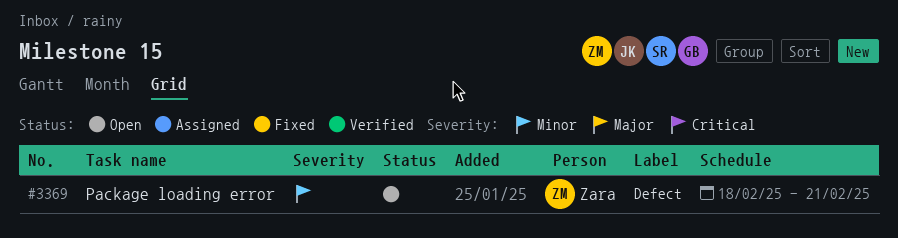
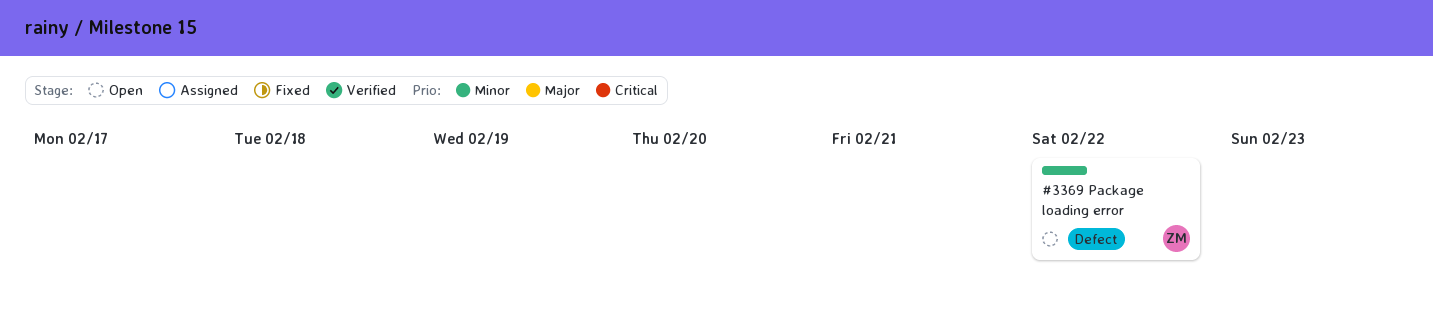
#3369, due: Feb 21 -> Feb 22

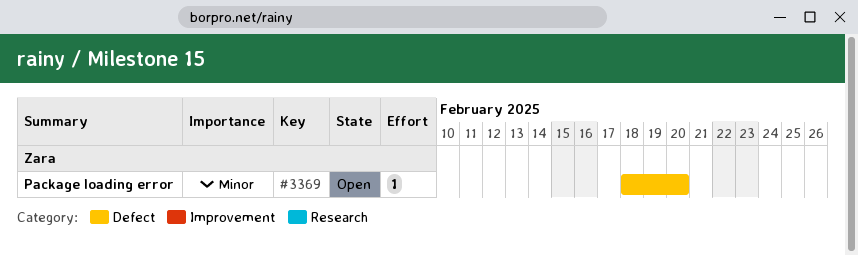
#3369, due: Feb 22 -> Feb 20

